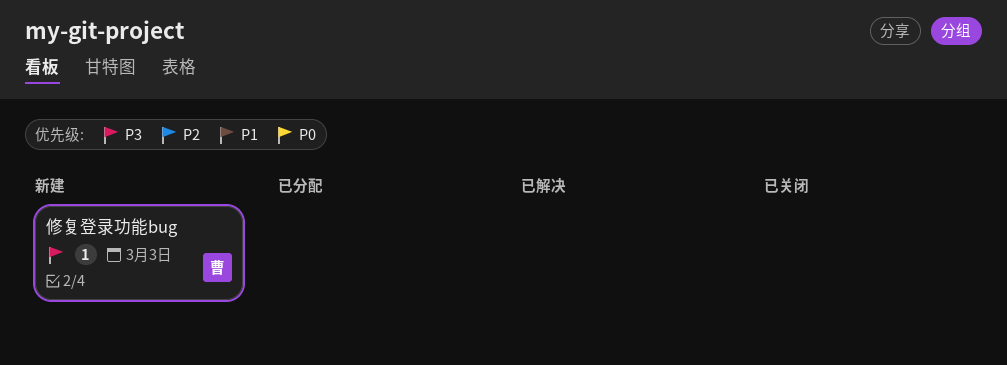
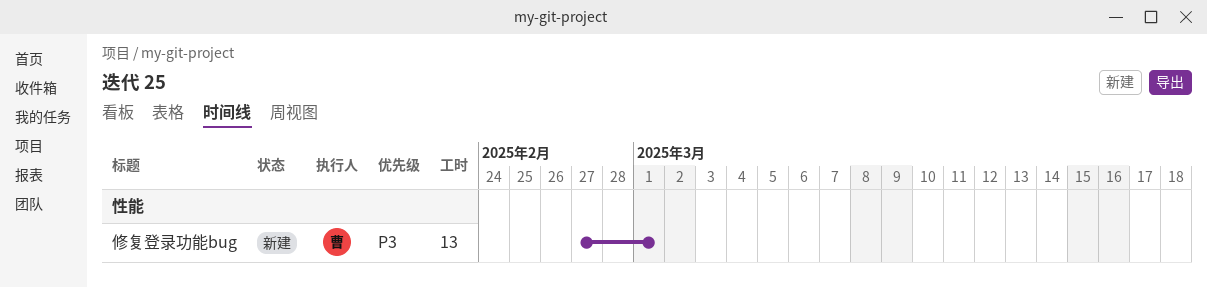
修复登录功能bug, estimate: 1 -> 13
修复登录功能bug, due: Mar 3 -> Mar 1

